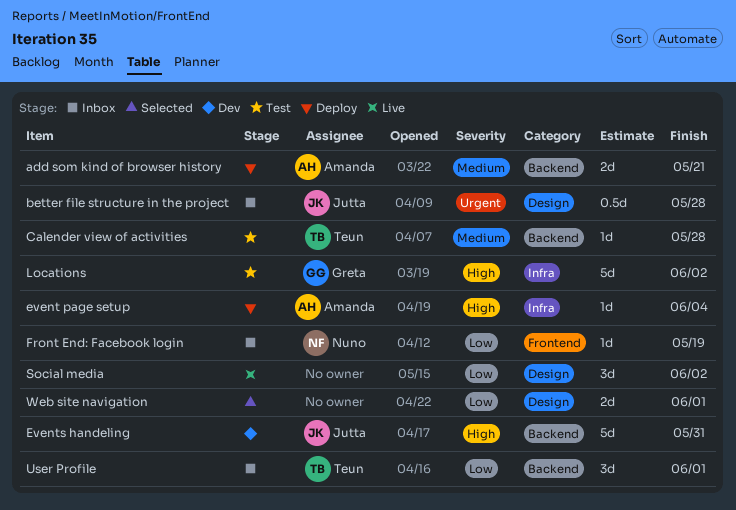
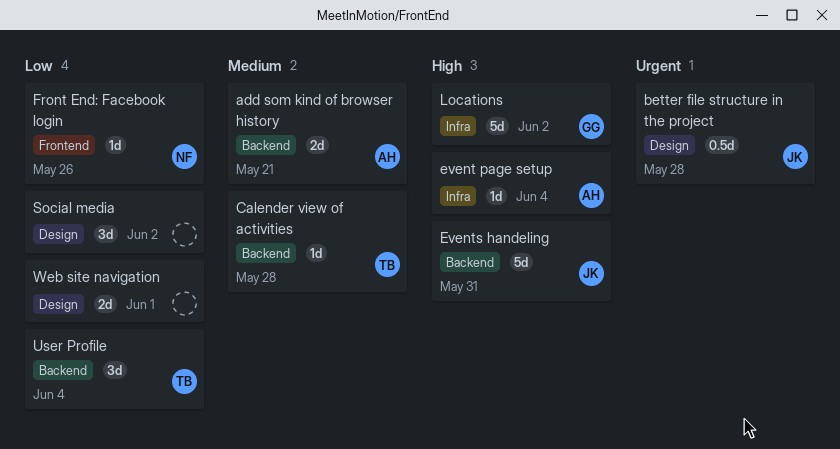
Front End: Facebook login, due: May 19 -> May 26
User Profile, due: Jun 1 -> Jun 4

